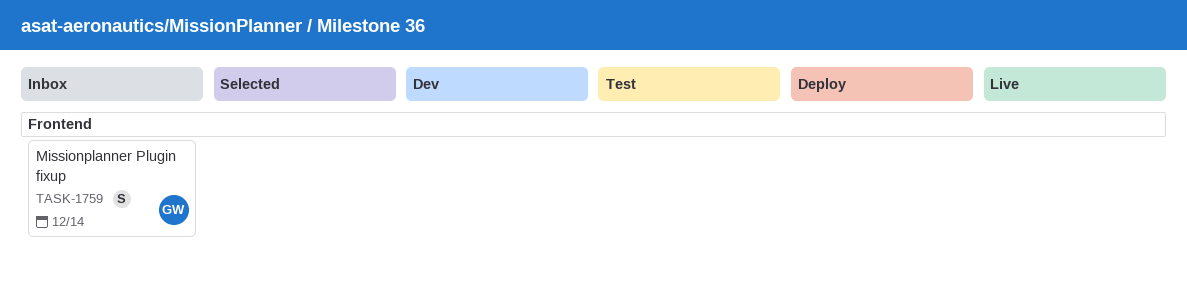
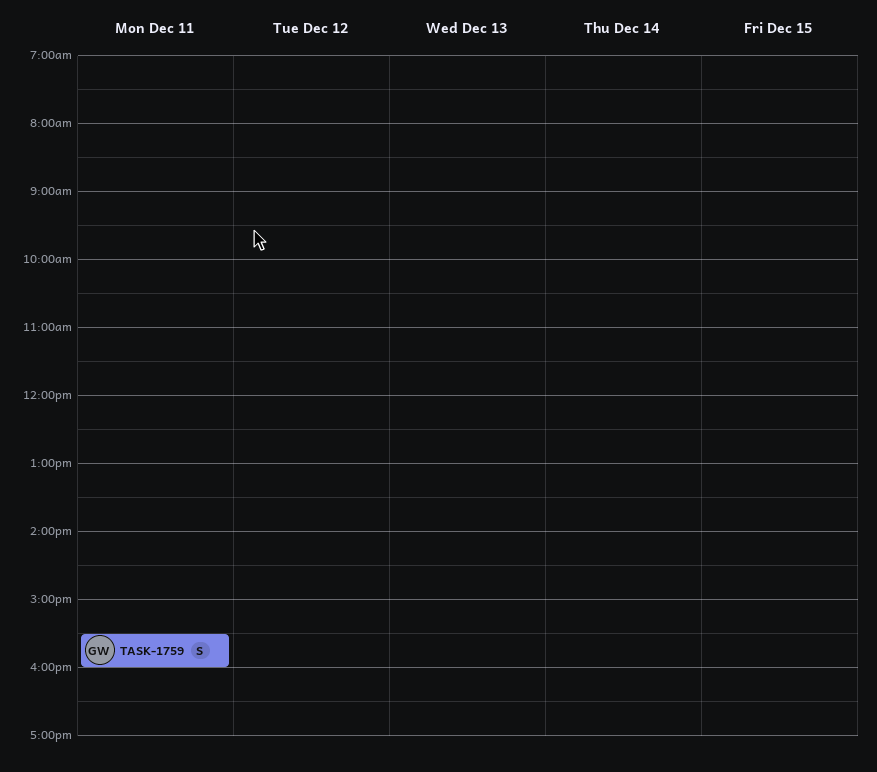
TASK-1759, day: Dec 14 -> Dec 11

